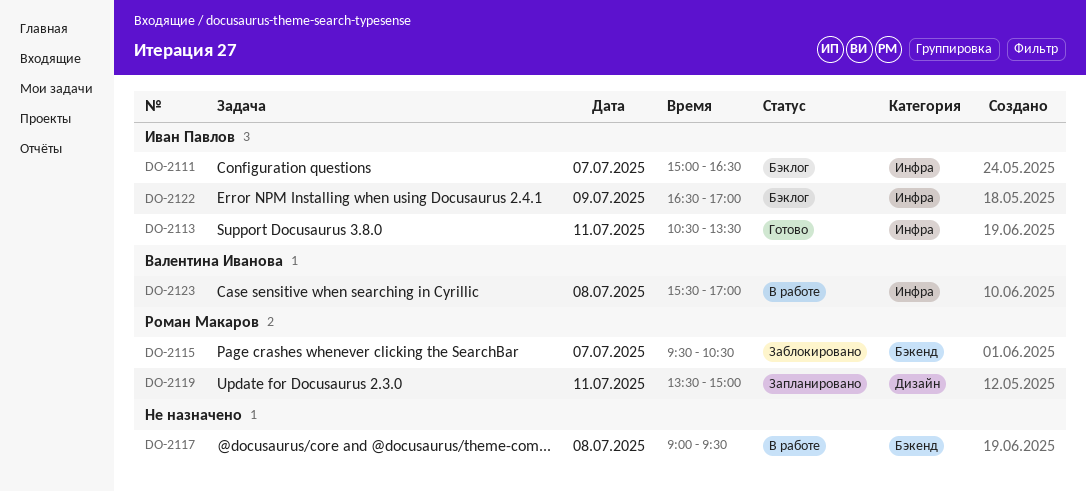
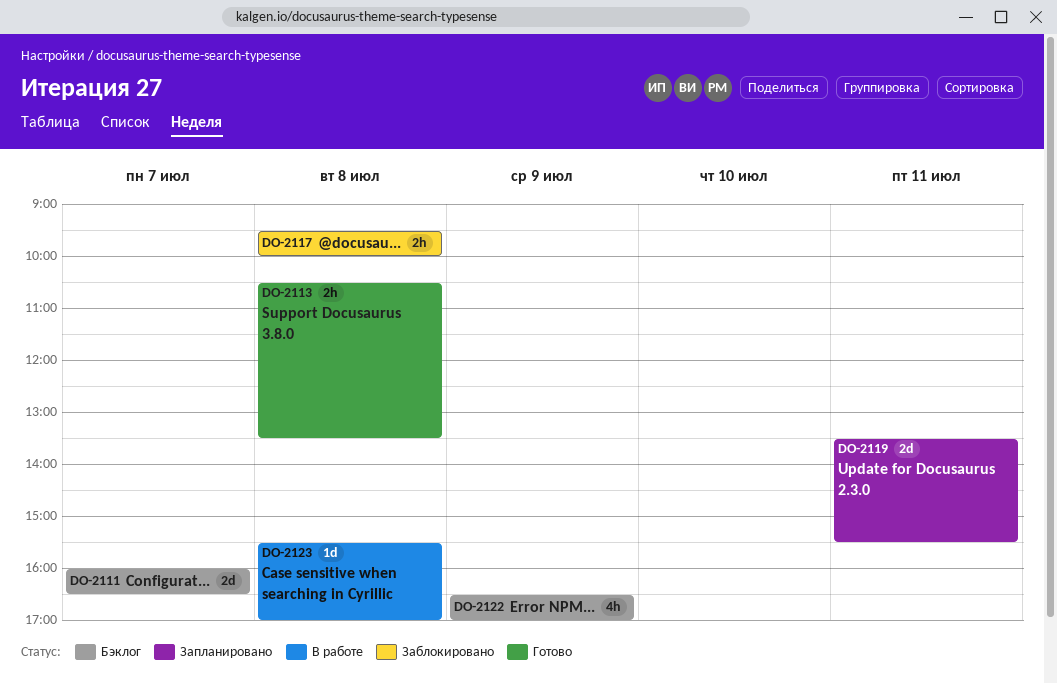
DO-2111, begins: 15:00 -> 16:00
DO-2113, day: Jul 11 -> Jul 8
DO-2115: present -> none
DO-2117, status: В работе -> Заблокировано
DO-2117, begins: 09:00 -> 09:30
DO-2117, ends: 09:30 -> 10:00
DO-2119, ends: 15:00 -> 15:30

